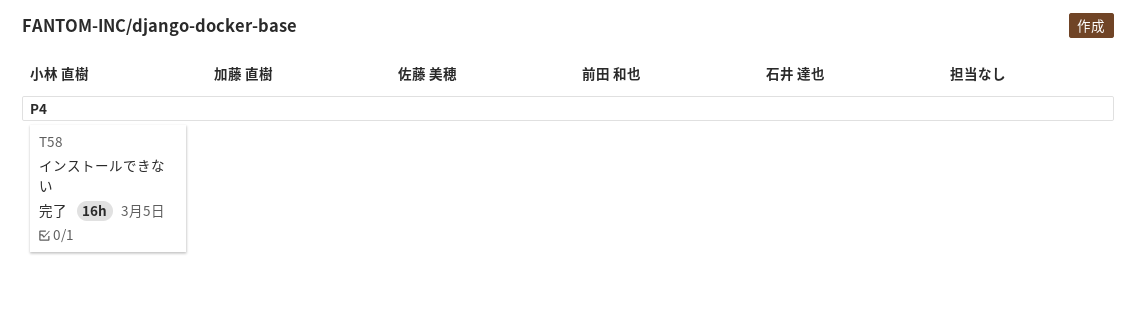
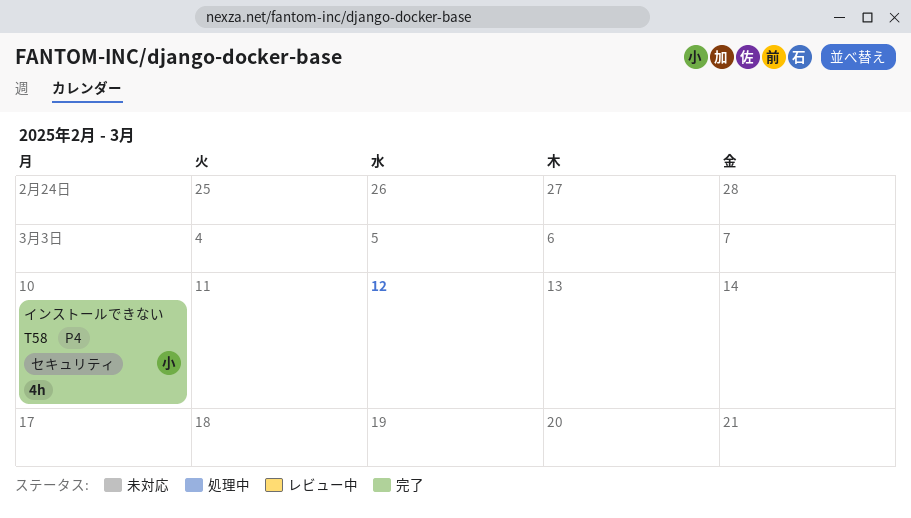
T58, estimate: 16h -> 4h
T58, due: Mar 5 -> Mar 10

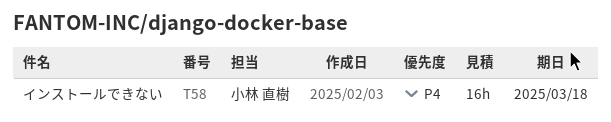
T58, estimate: 4h -> 16h
T58, due: Mar 10 -> Mar 18

